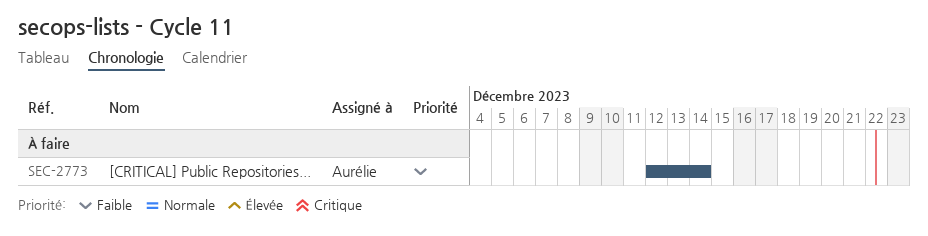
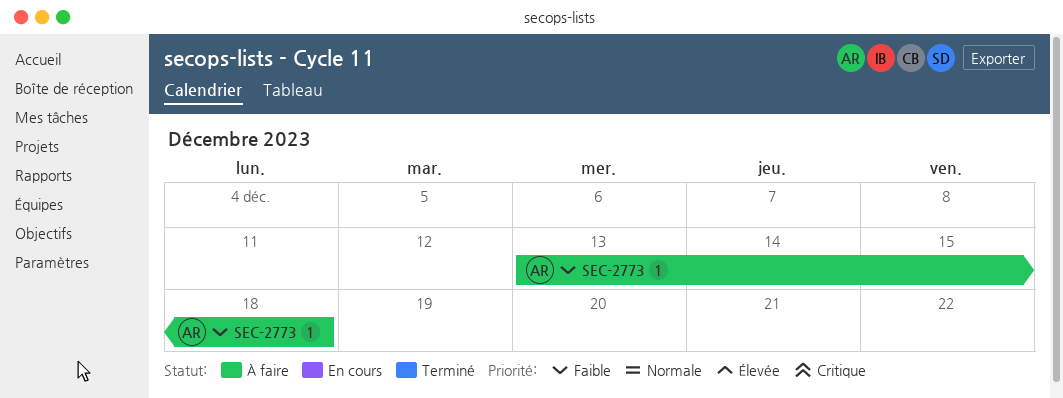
SEC-2773, start: Dec 12 -> Dec 13
SEC-2773, due: Dec 14 -> Dec 18

